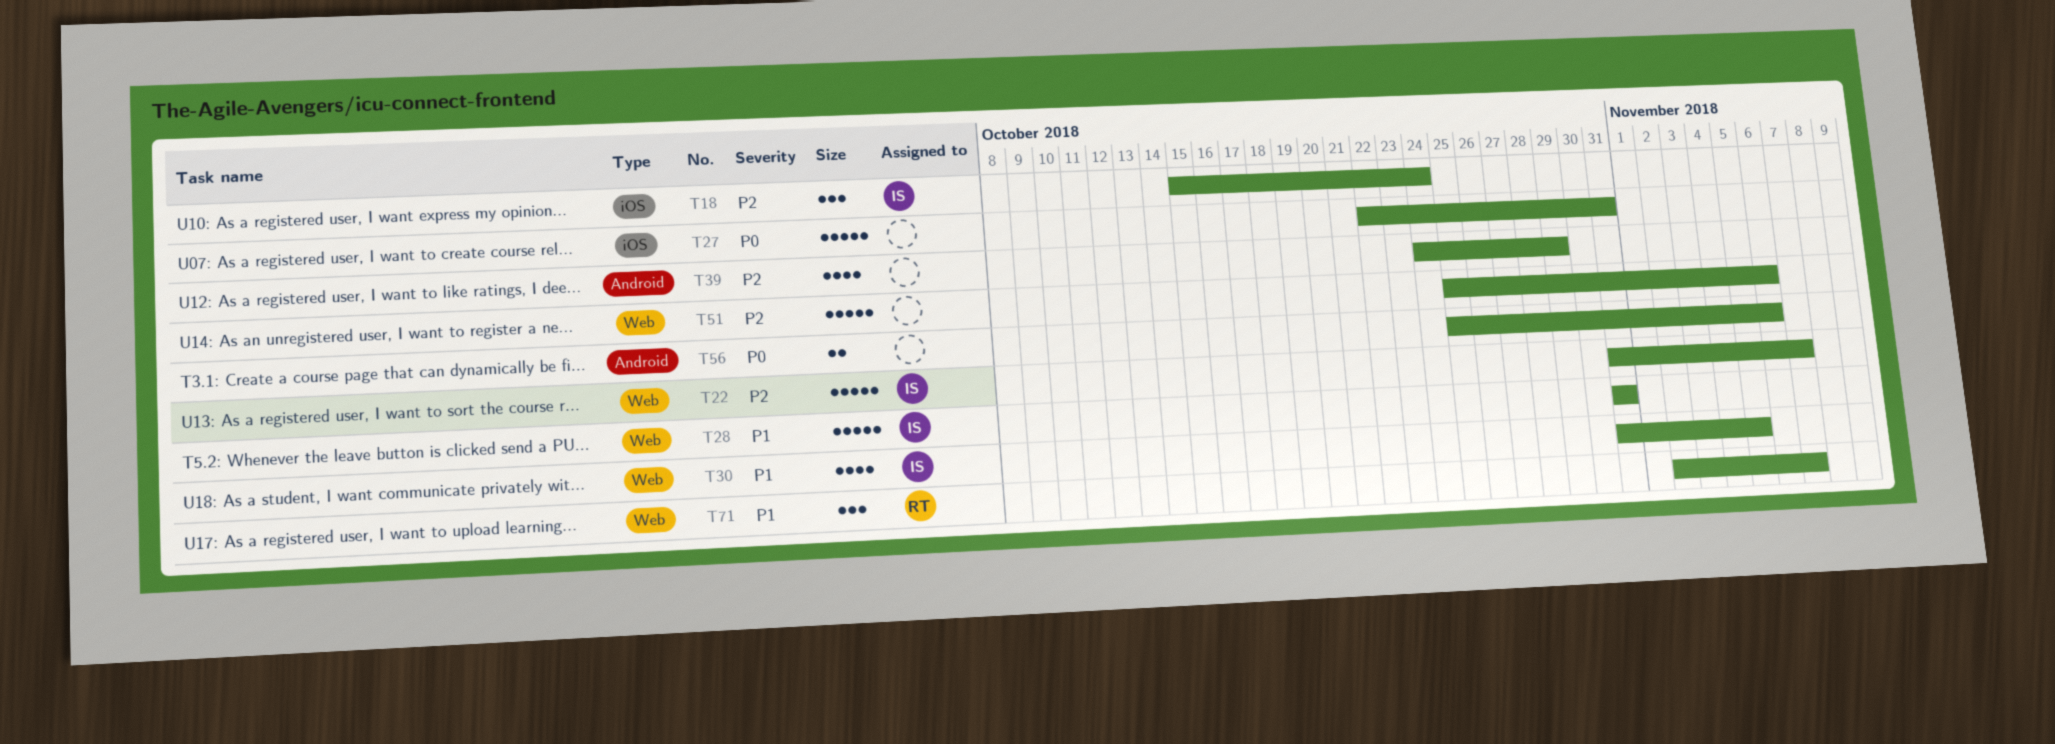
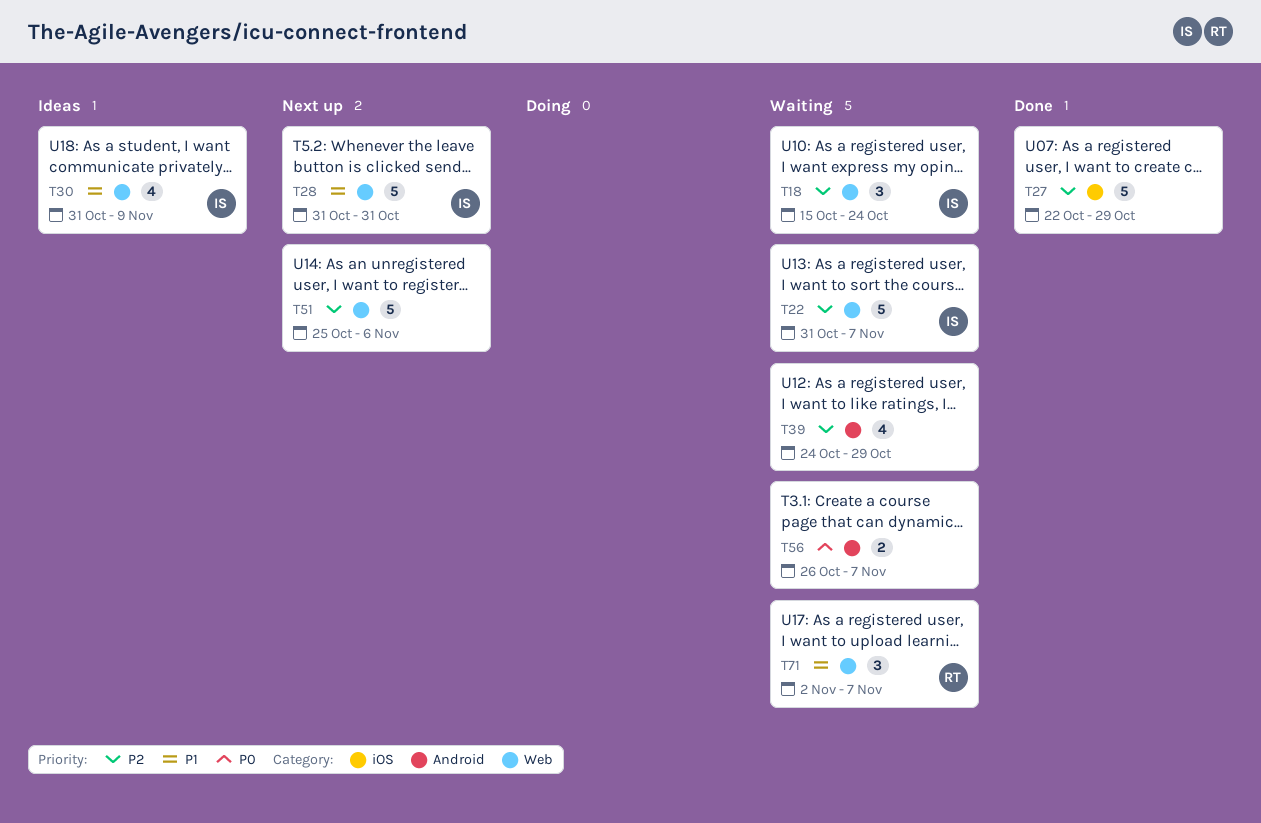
T18, label: iOS -> Web
T27, priority: P0 -> P2
T27, due: Oct 31 -> Oct 29
T30, due: Nov 5 -> Nov 9
T56, start: Oct 25 -> Oct 26
T56, due: Nov 6 -> Nov 7

